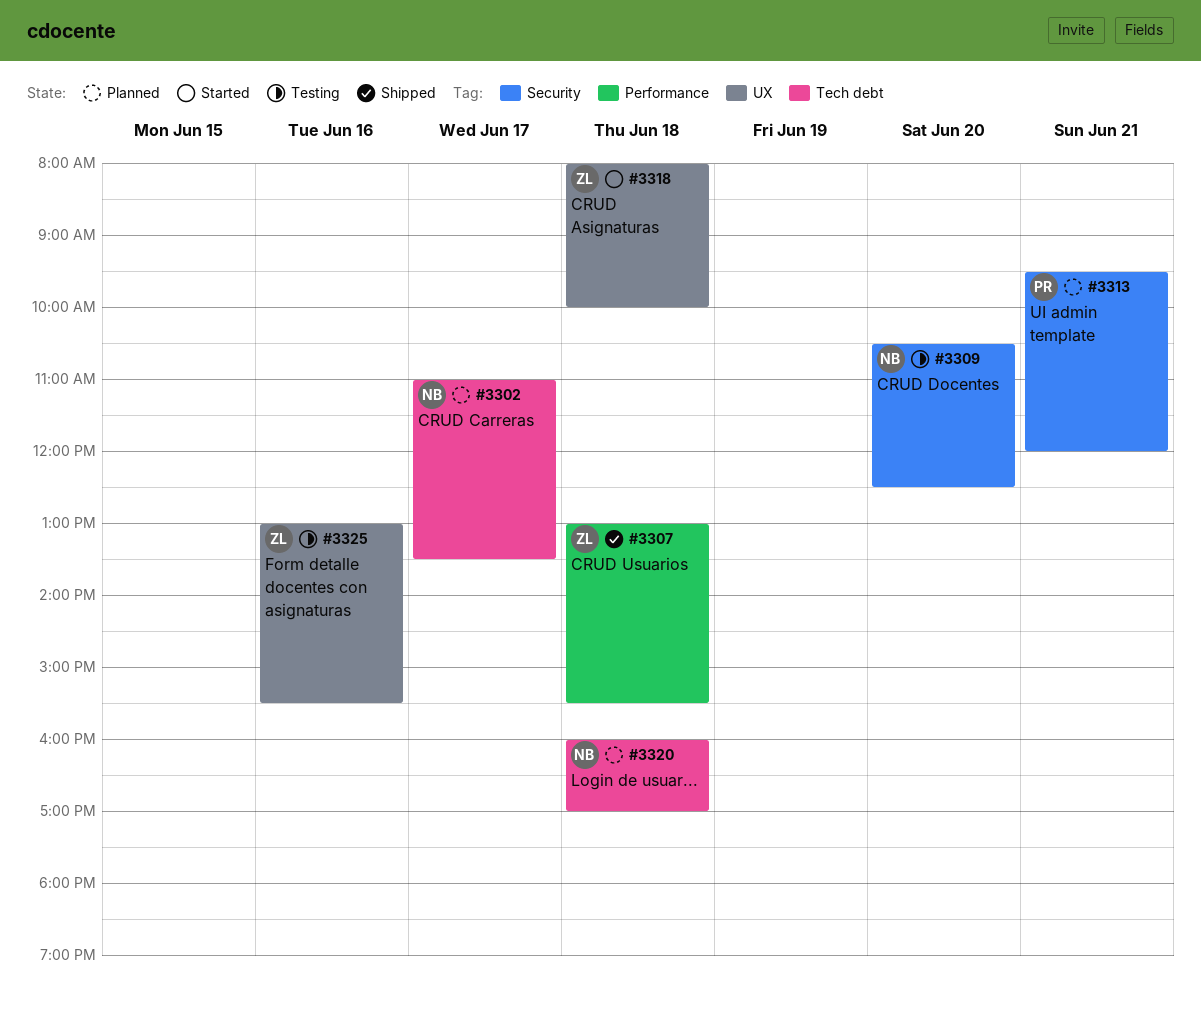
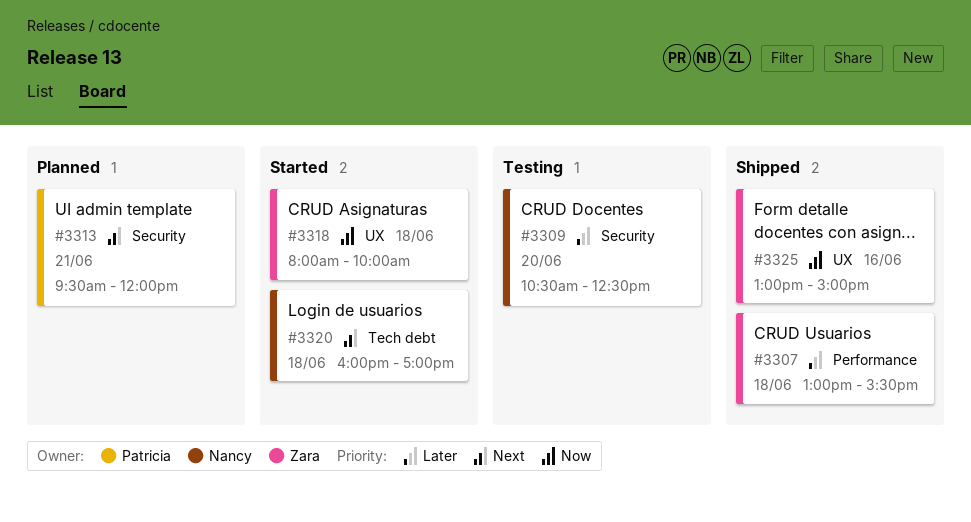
#3302: present -> none
#3320, status: Planned -> Started
#3325, status: Testing -> Shipped
#3325, ends: 15:30 -> 15:00

